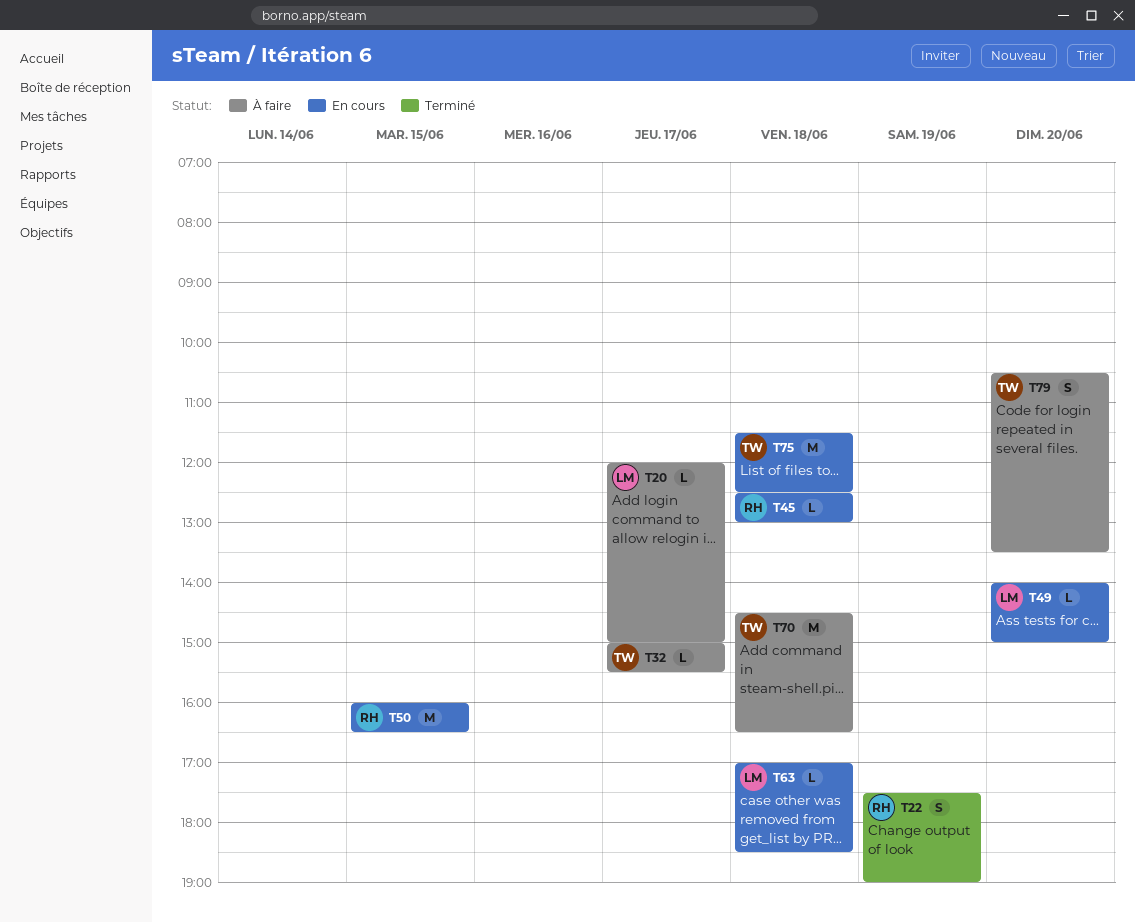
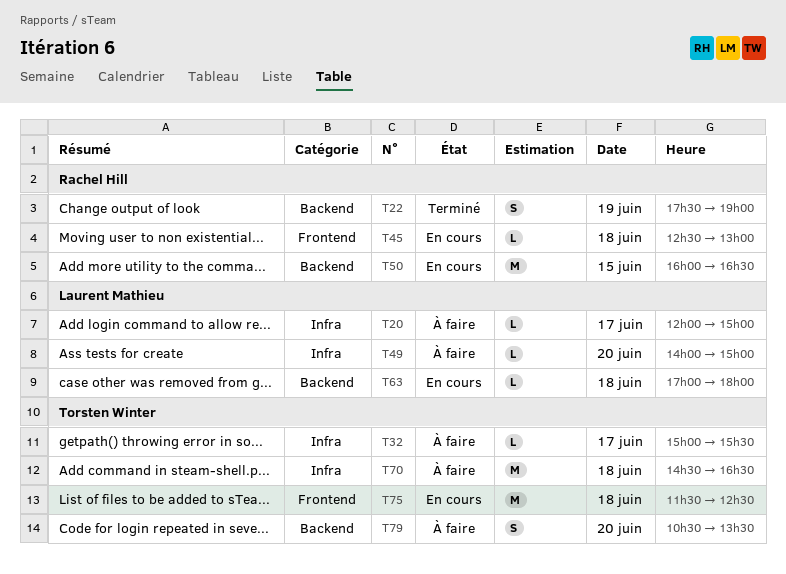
T49, status: En cours -> À faire
T63, ends: 18:30 -> 18:00

